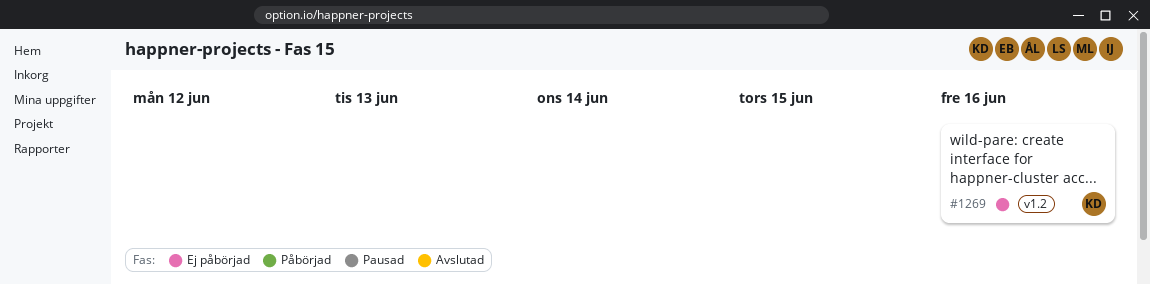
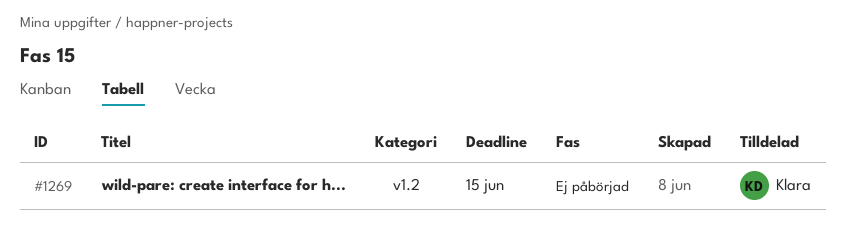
#1269, due: Jun 16 -> Jun 15

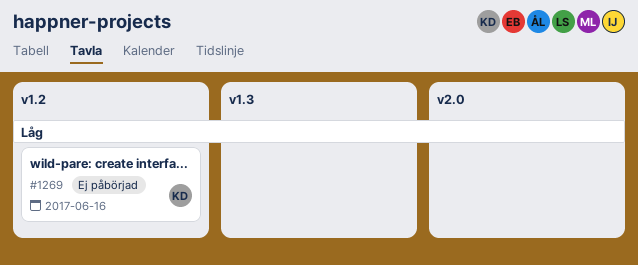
#1269, due: Jun 15 -> Jun 16

